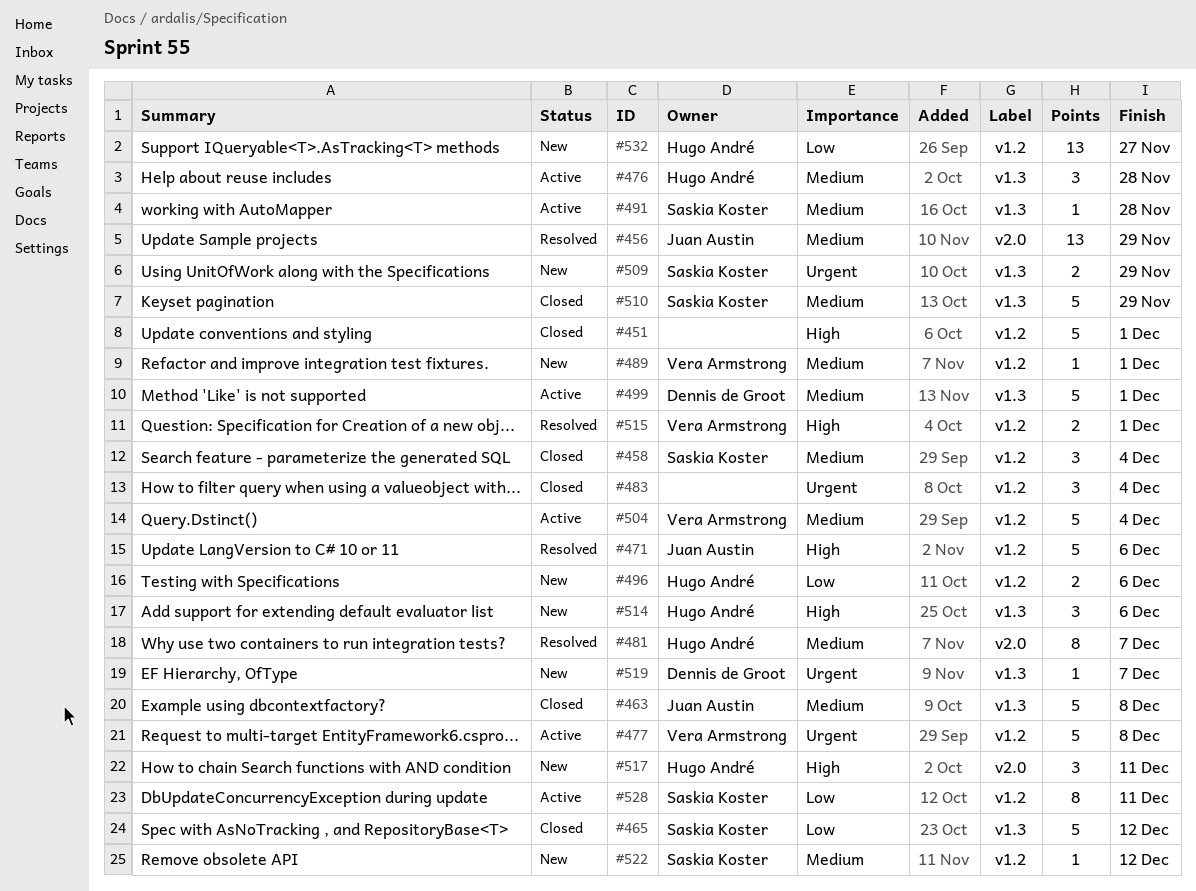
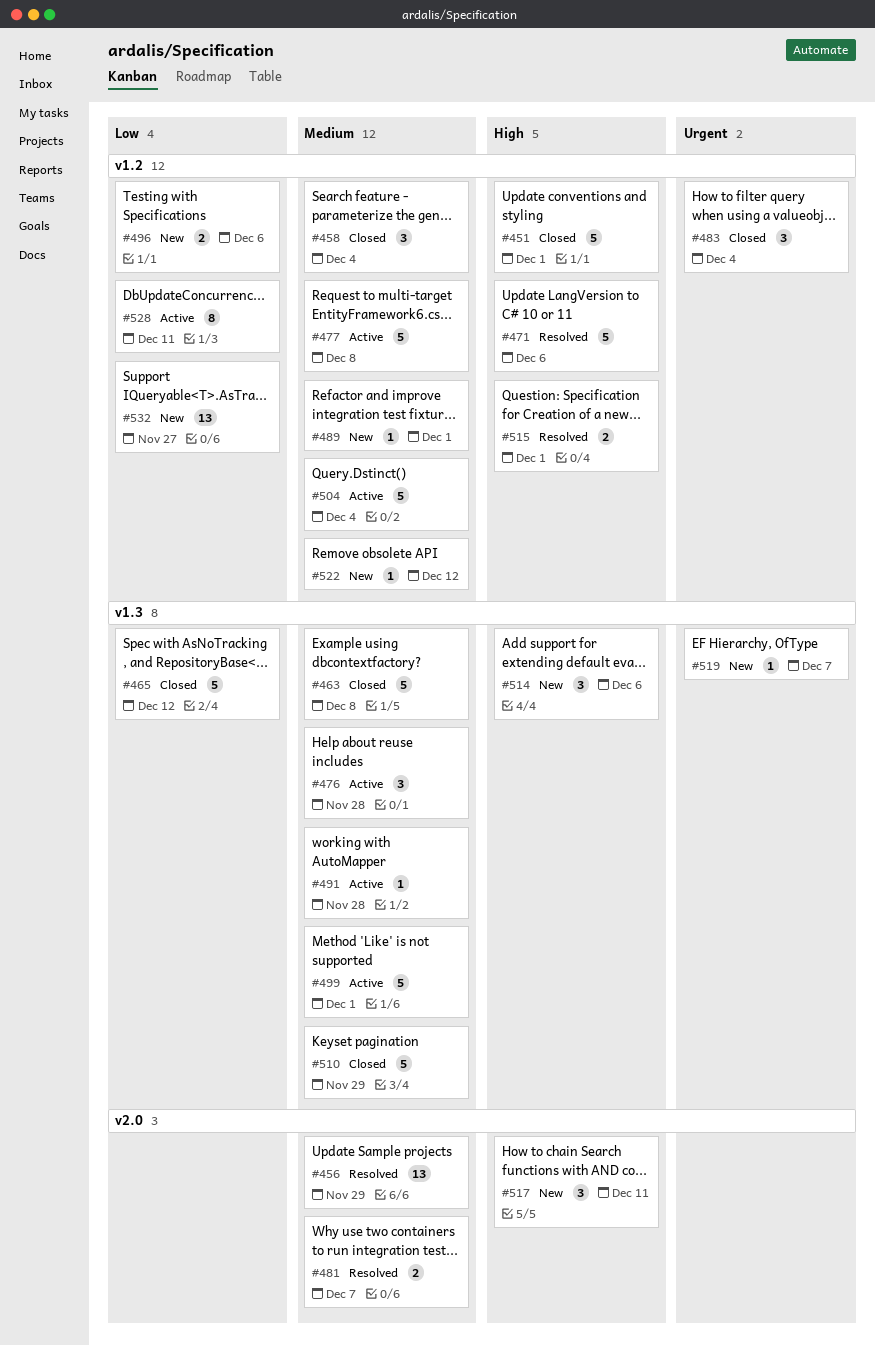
#477, priority: Urgent -> Medium
#481, estimate: 8 -> 2
#509: present -> none

